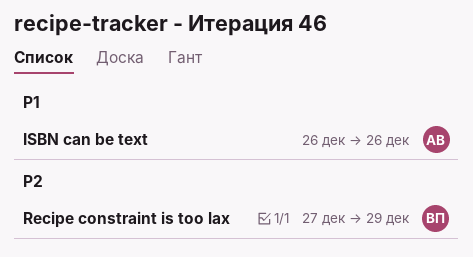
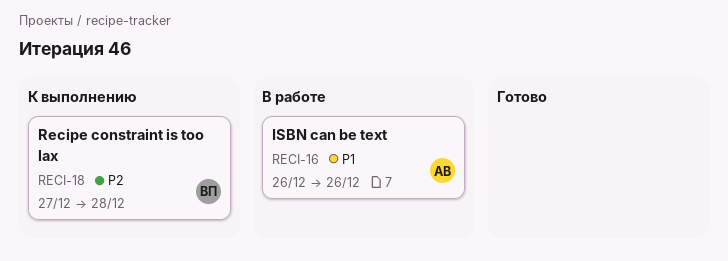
Recipe constraint is too lax, due: Dec 29 -> Dec 28

